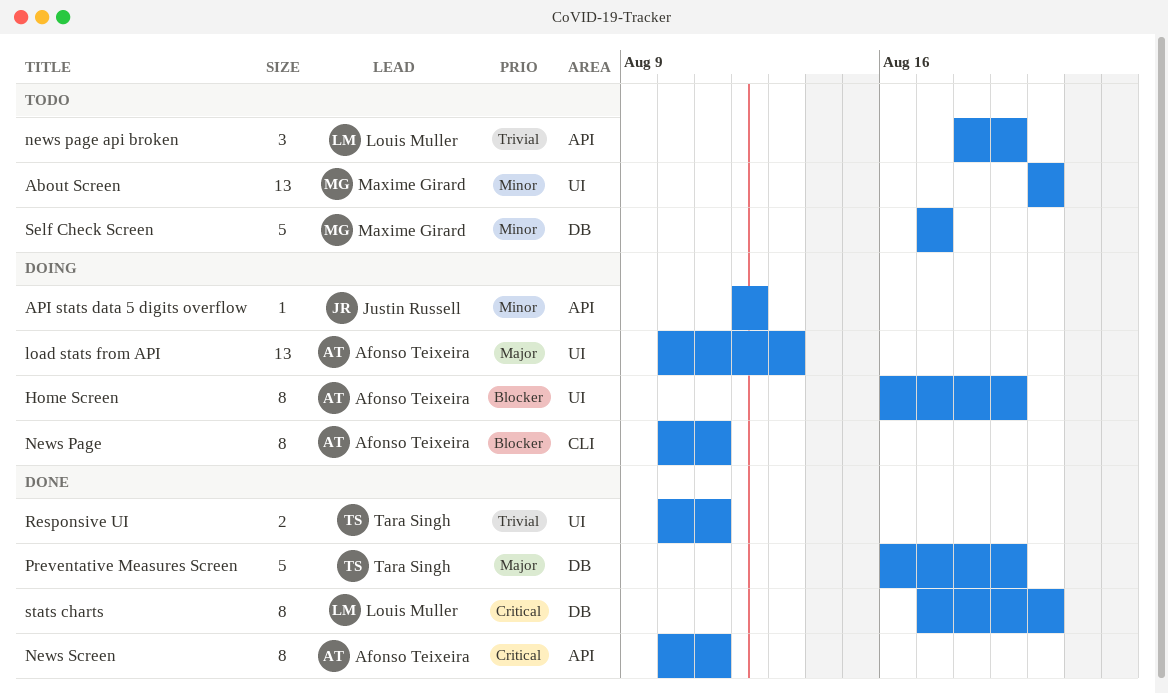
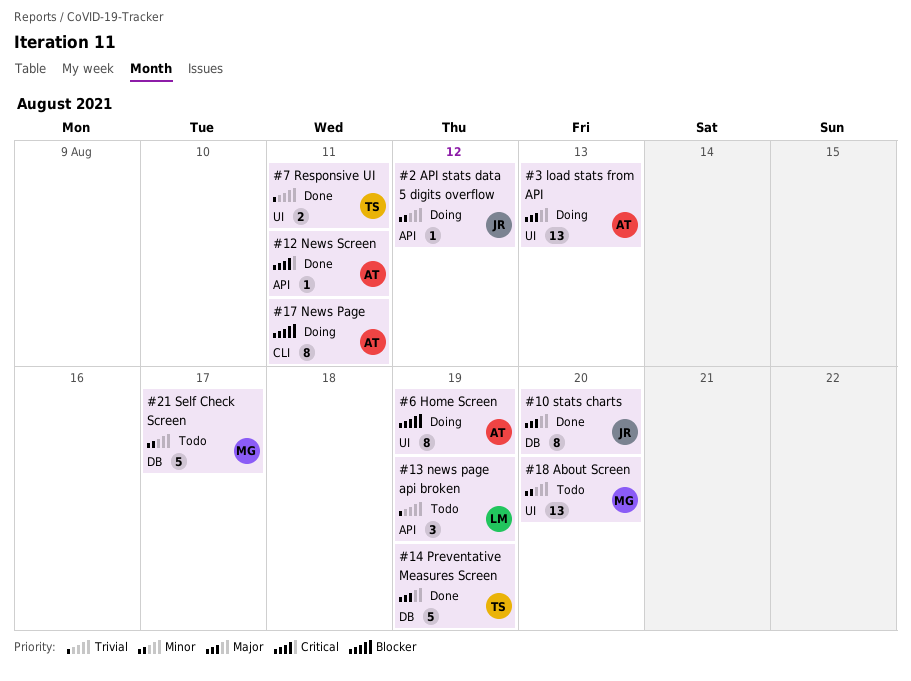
News Screen, estimate: 8 -> 1
stats charts, owner: Louis Muller -> Justin Russell
stats charts, priority: Critical -> Major

